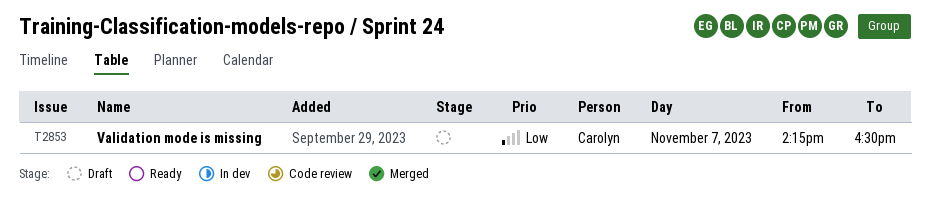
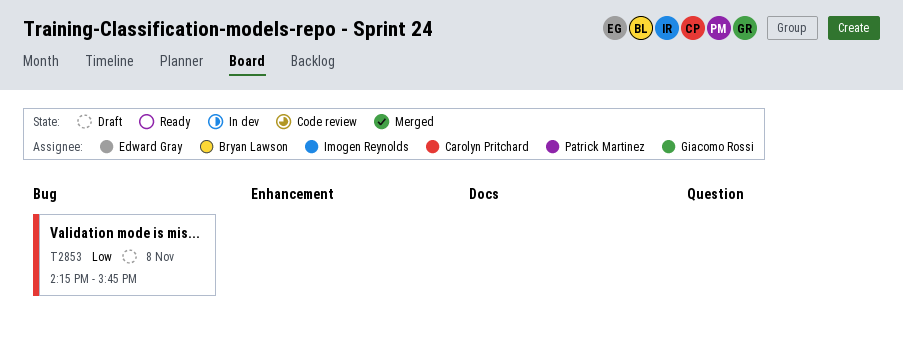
T2853, day: Nov 7 -> Nov 8
T2853, ends: 16:30 -> 15:45

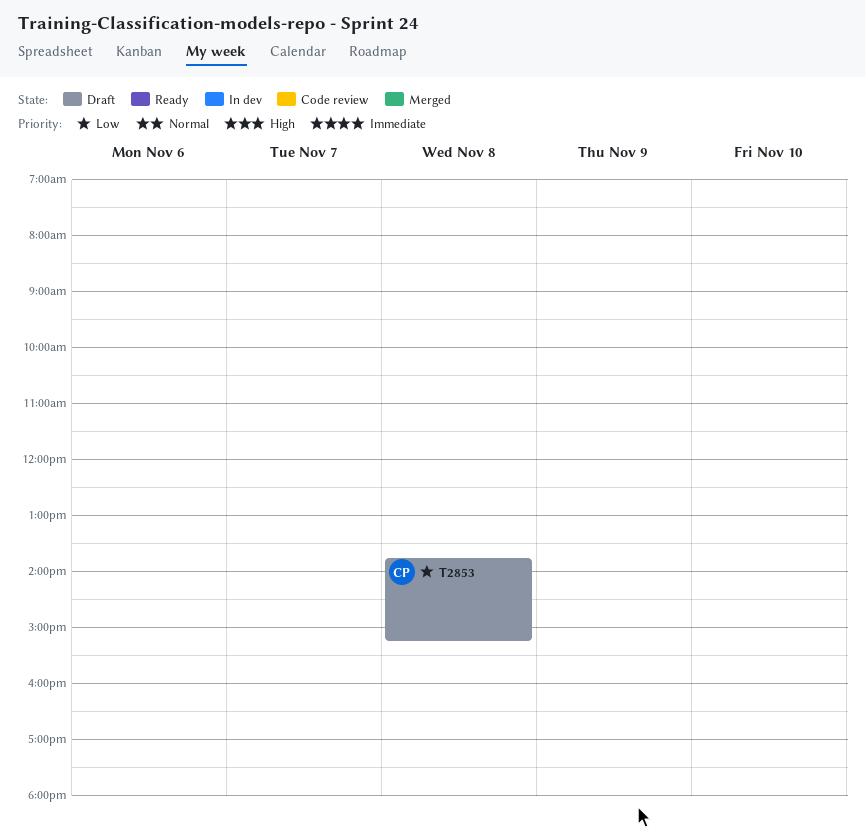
T2853, begins: 14:15 -> 13:45
T2853, ends: 15:45 -> 15:15

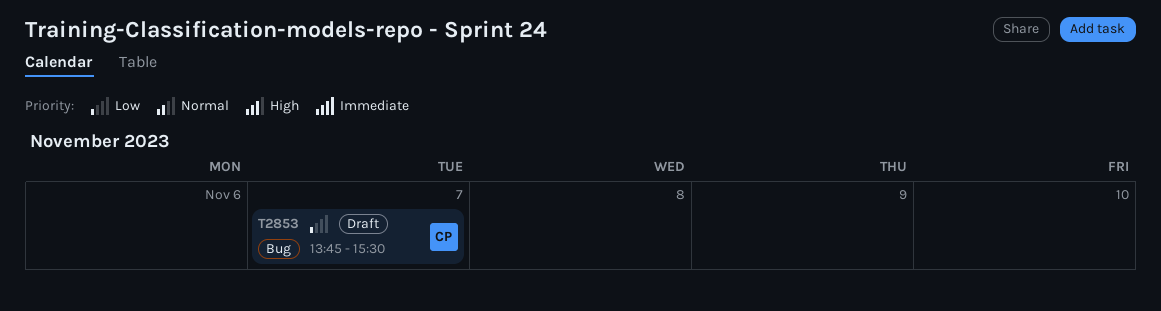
T2853, day: Nov 8 -> Nov 7
T2853, ends: 15:15 -> 15:30

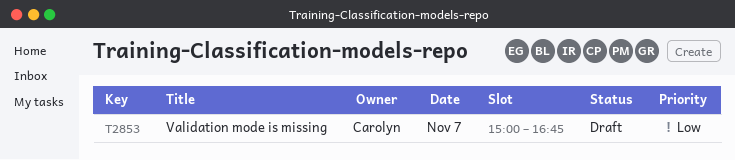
T2853, begins: 13:45 -> 15:00
T2853, ends: 15:30 -> 16:45

